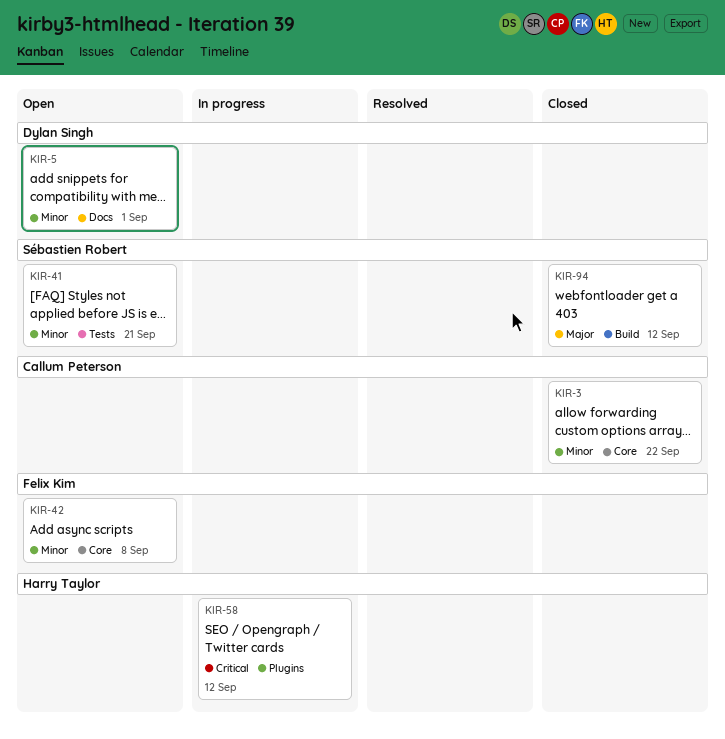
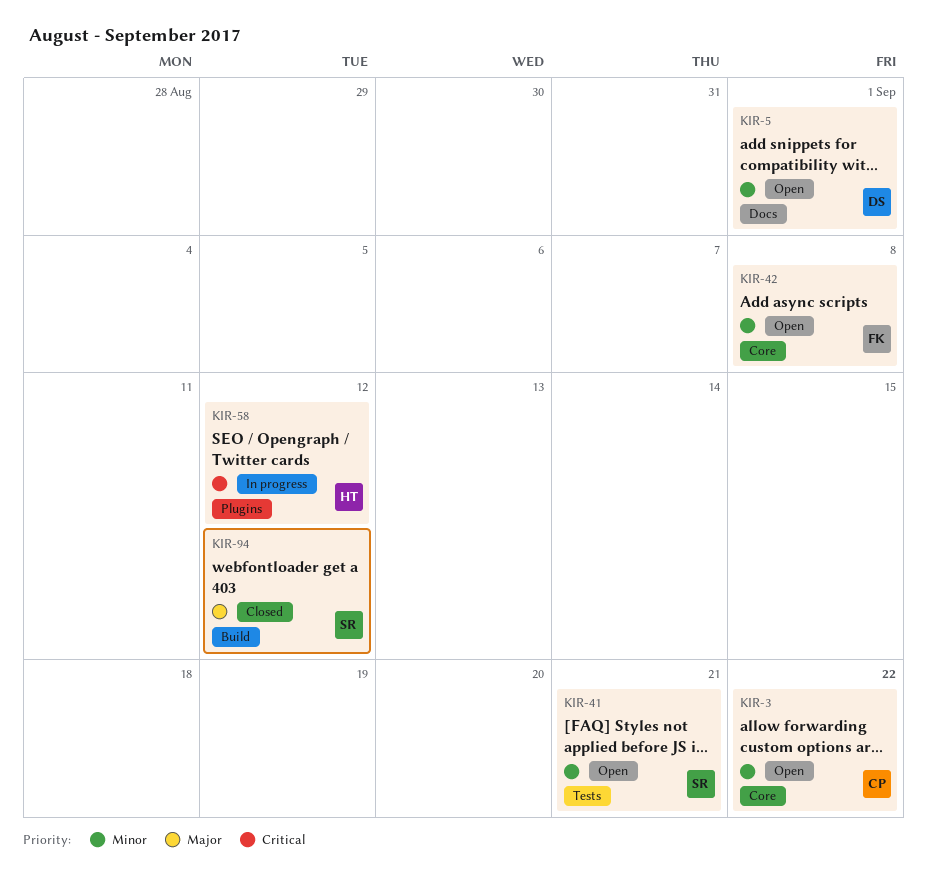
KIR-3, status: Closed -> Open

